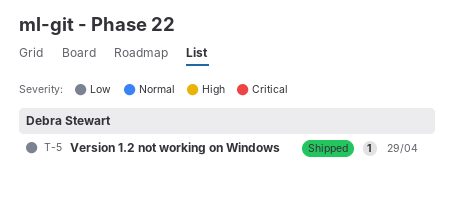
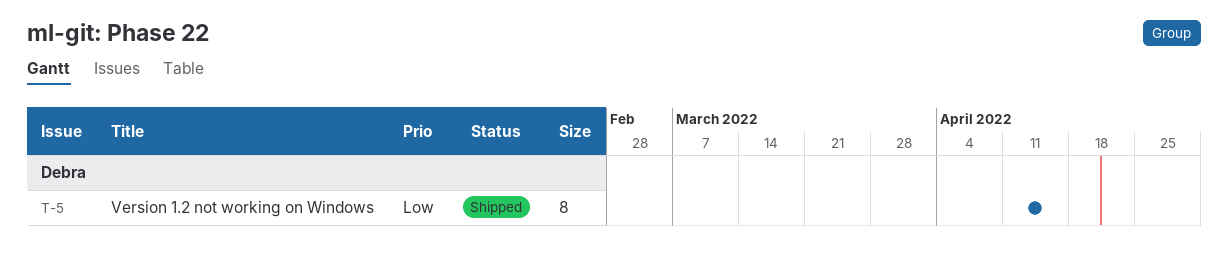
T-5, estimate: 1 -> 8
T-5, due: Apr 29 -> Apr 15

